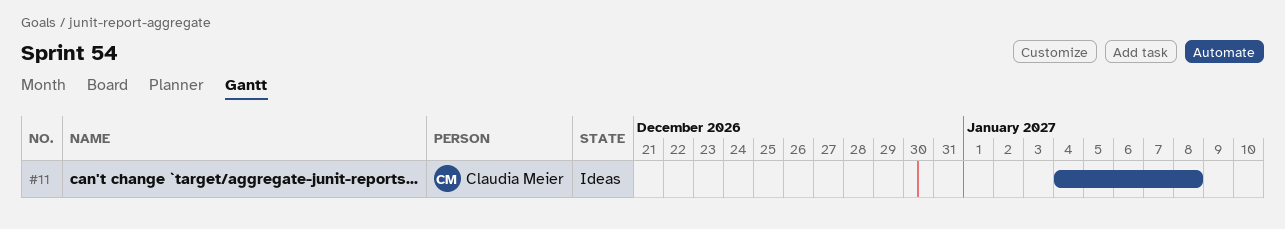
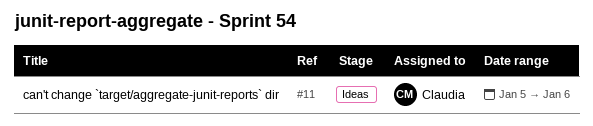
#11, start: Jan 4 -> Jan 5
#11, due: Jan 8 -> Jan 6

